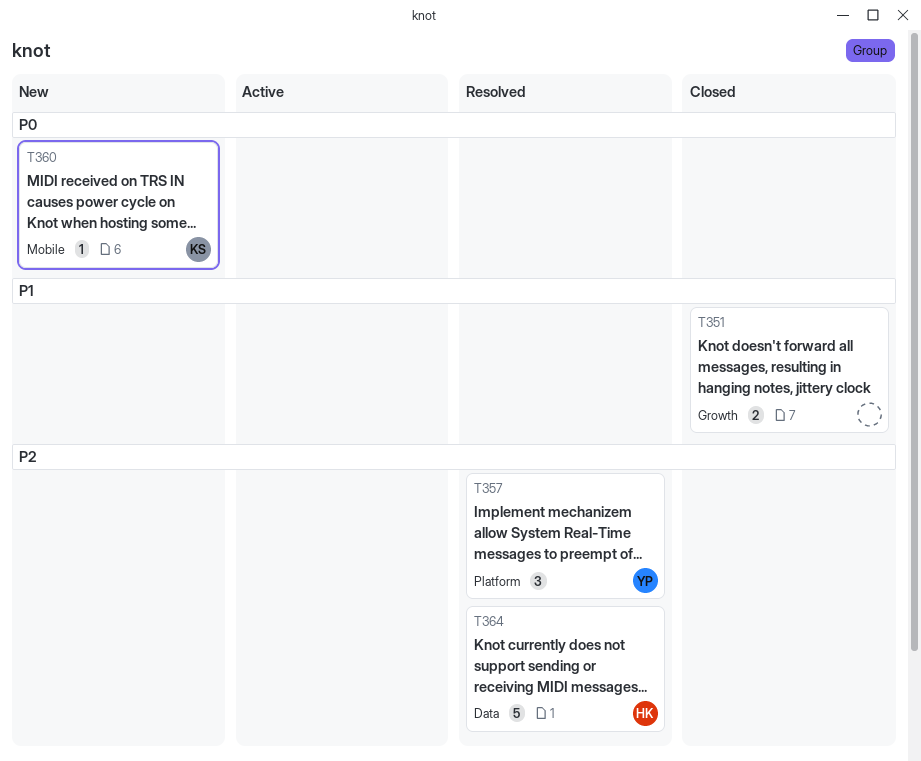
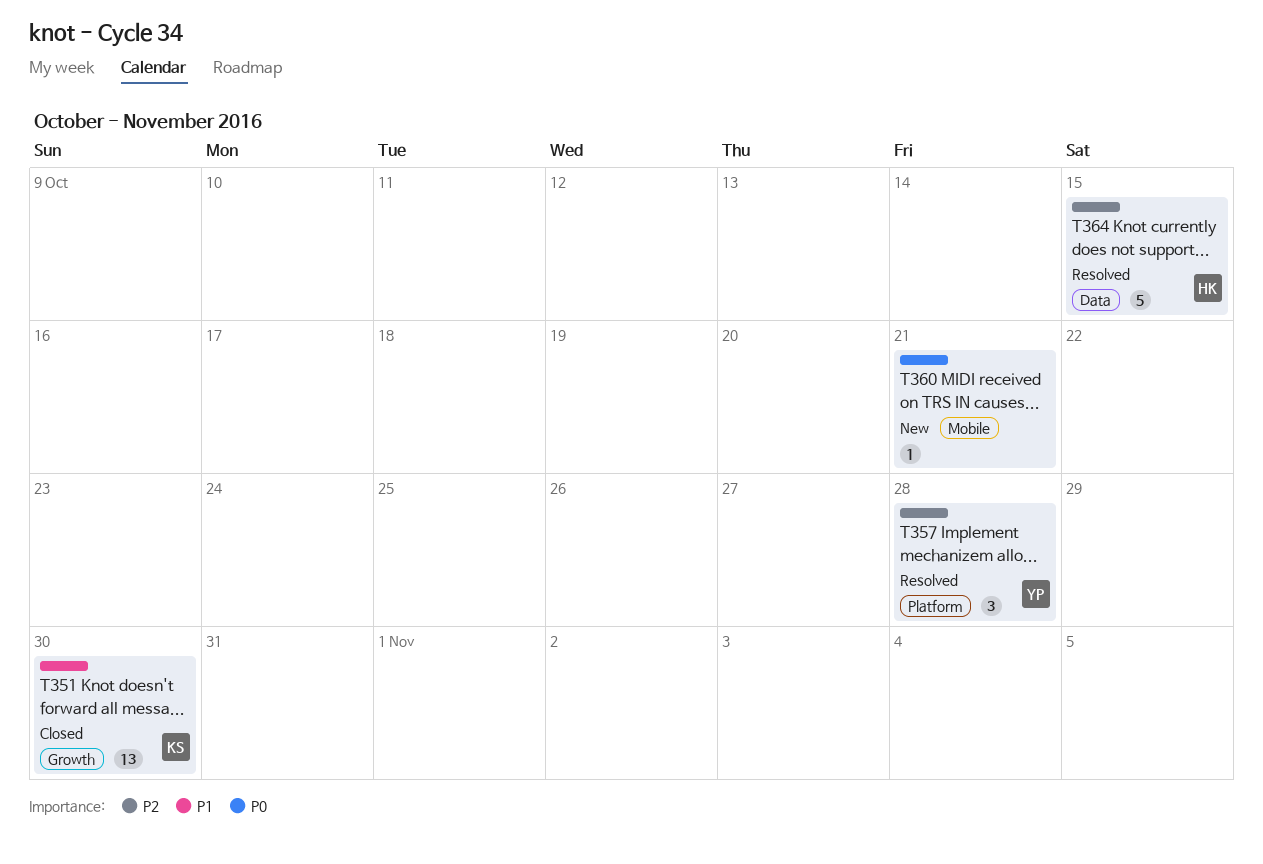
T351, owner: none -> KS
T351, estimate: 2 -> 13
T360, owner: KS -> none

